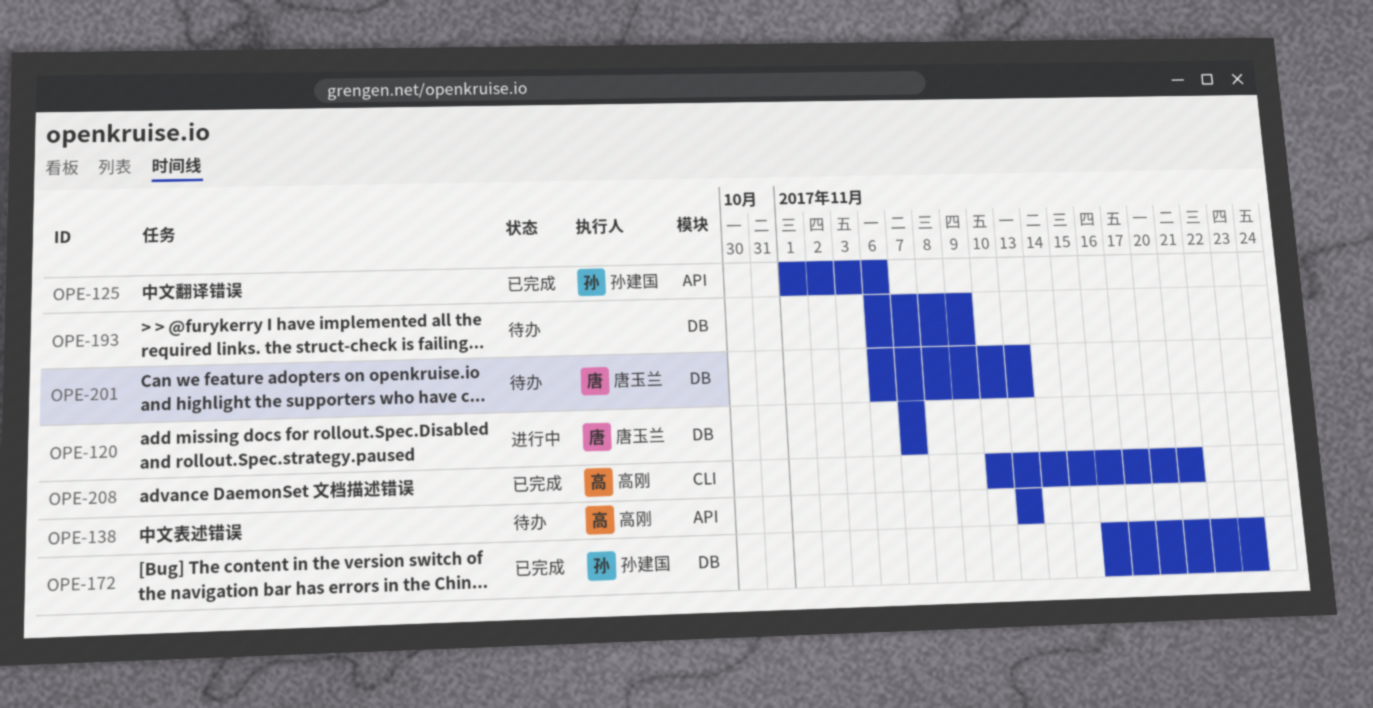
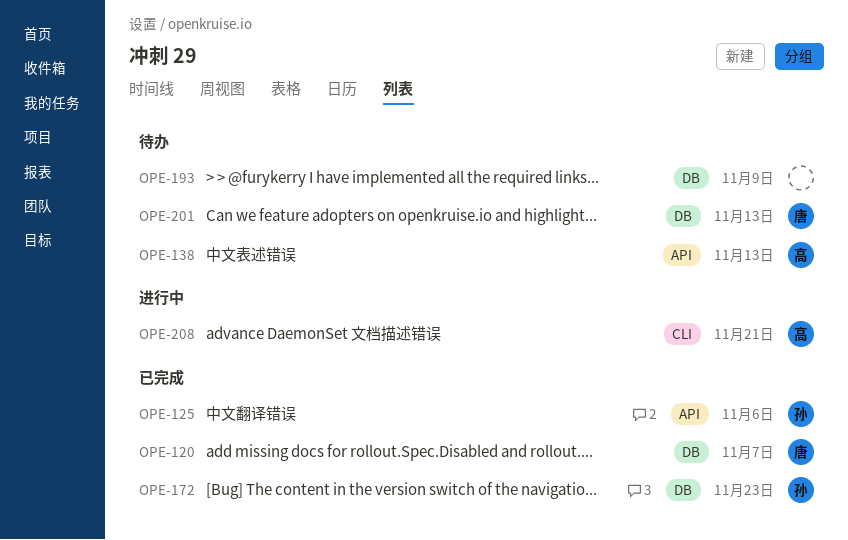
OPE-120, status: 进行中 -> 已完成
OPE-208, status: 已完成 -> 进行中

